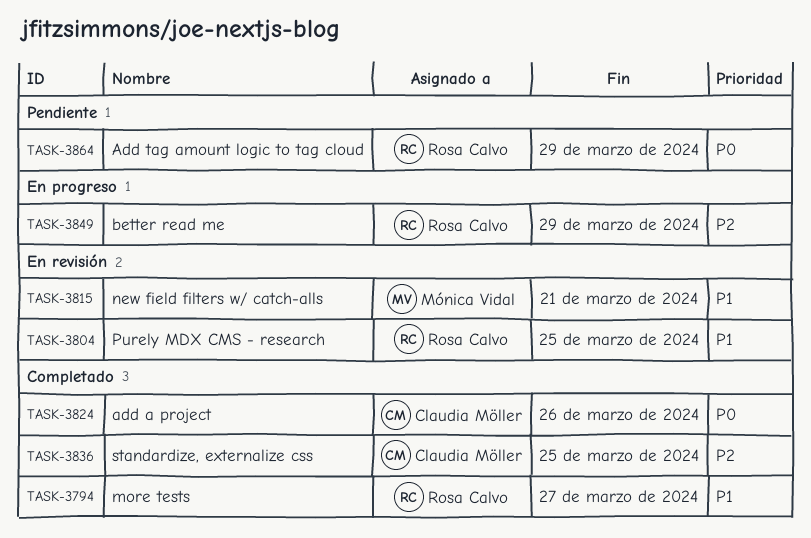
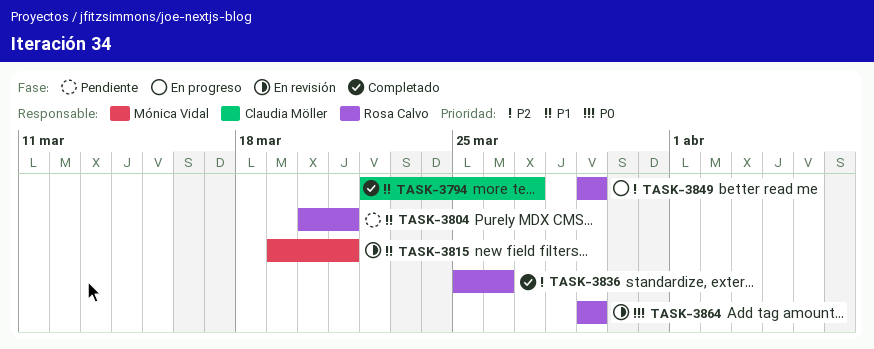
TASK-3794, owner: Rosa Calvo -> Claudia Möller
TASK-3804, status: En revisión -> Pendiente
TASK-3804, due: Mar 25 -> Mar 21
TASK-3824: present -> none
TASK-3836, owner: Claudia Möller -> Rosa Calvo
TASK-3836, due: Mar 25 -> Mar 26
TASK-3864, status: Pendiente -> En revisión

